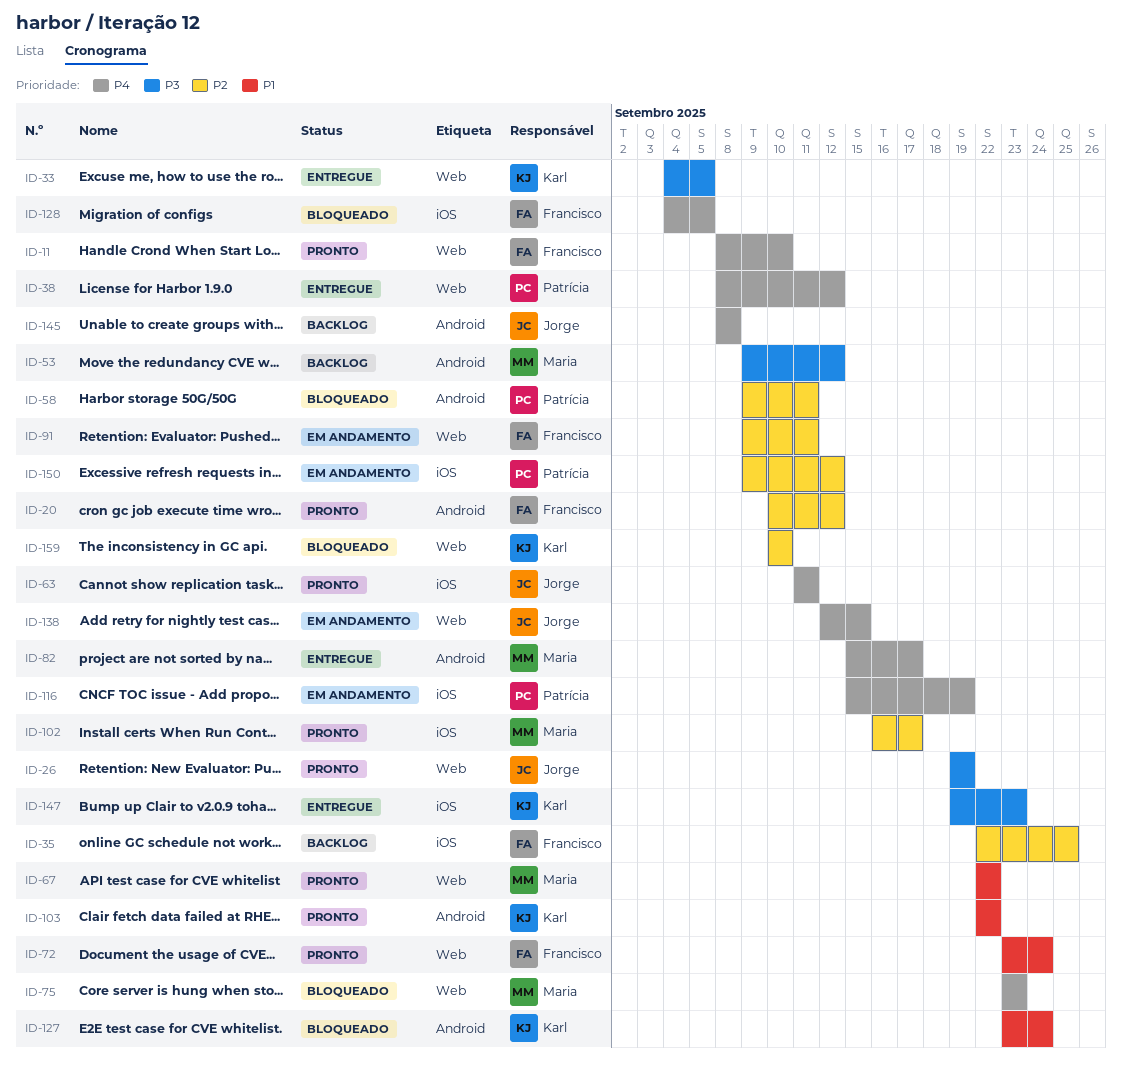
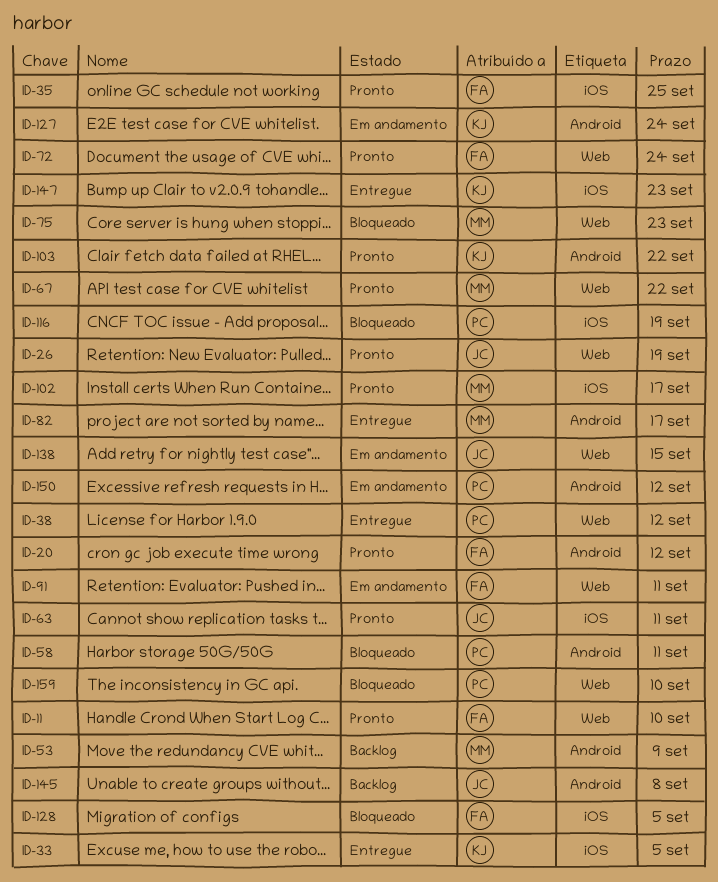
ID-33, label: Web -> iOS
ID-35, status: Backlog -> Pronto
ID-53, due: Sep 12 -> Sep 9
ID-116, status: Em andamento -> Bloqueado
ID-127, status: Bloqueado -> Em andamento
ID-150, label: iOS -> Android
ID-159, owner: Karl -> Patrícia

